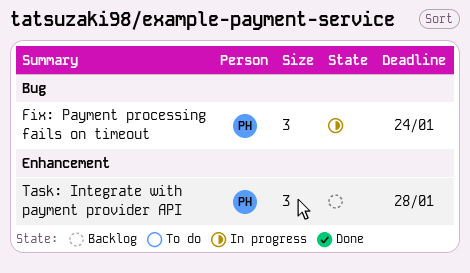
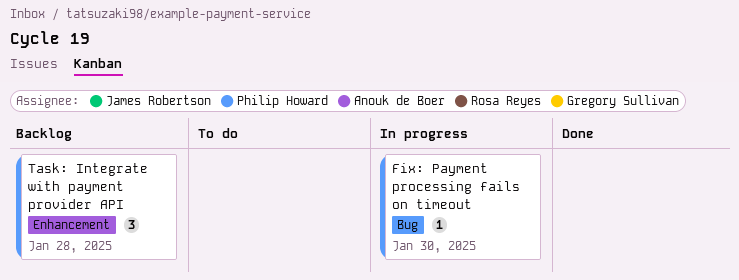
Fix: Payment processing fails on timeout, estimate: 3 -> 1
Fix: Payment processing fails on timeout, due: Jan 24 -> Jan 30

